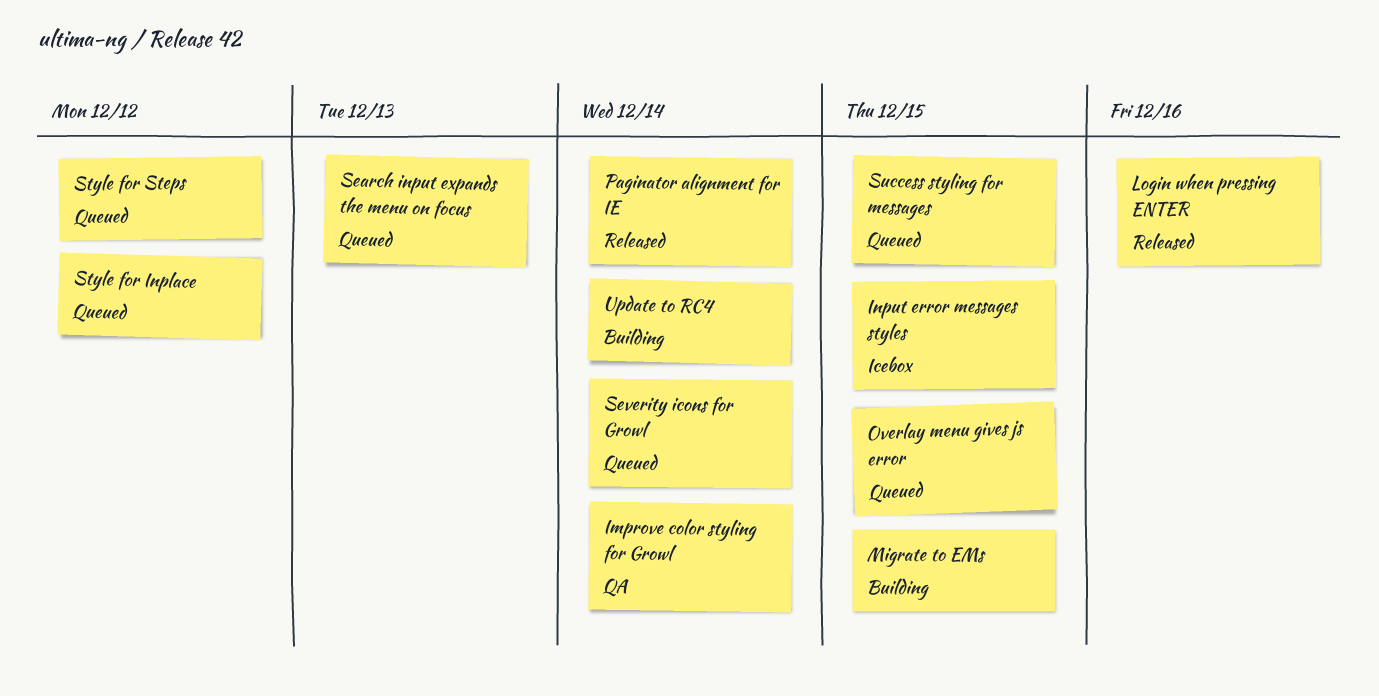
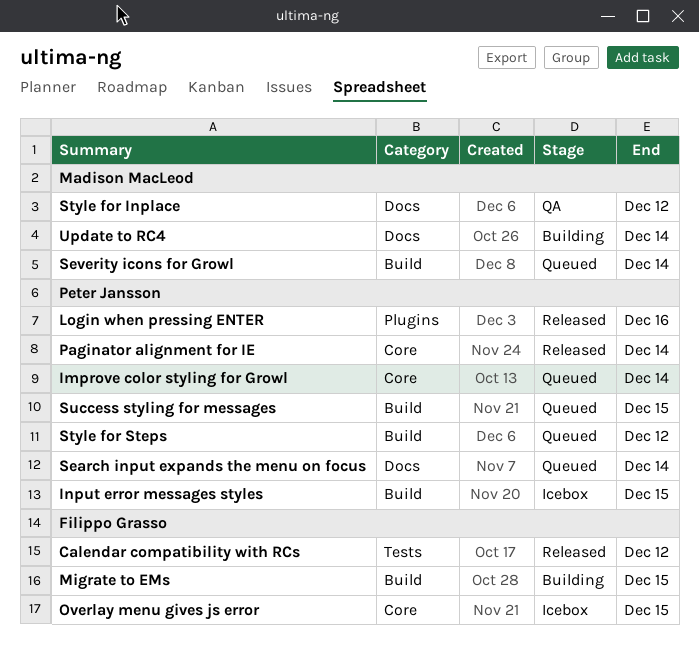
Calendar compatibility with RCs: none -> present
Improve color styling for Growl, status: QA -> Queued
Overlay menu gives js error, status: Queued -> Icebox
Search input expands the menu on focus, due: Dec 13 -> Dec 14
Style for Inplace, status: Queued -> QA

